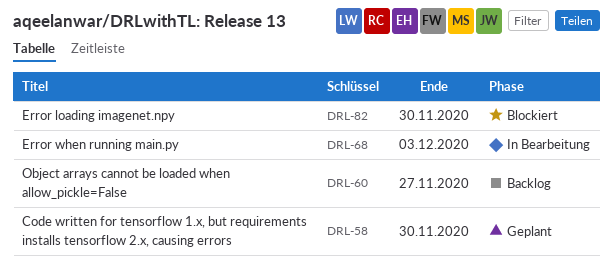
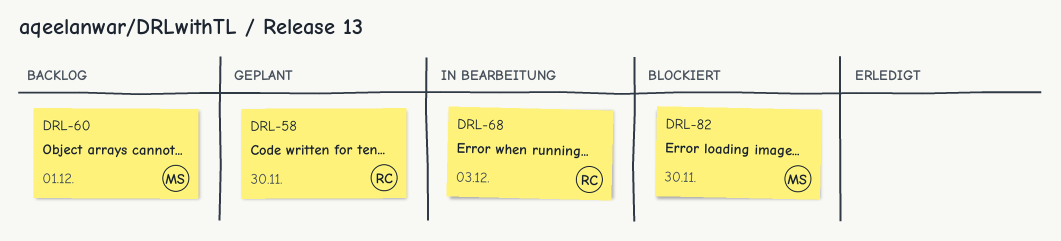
DRL-60, due: Nov 27 -> Dec 1

